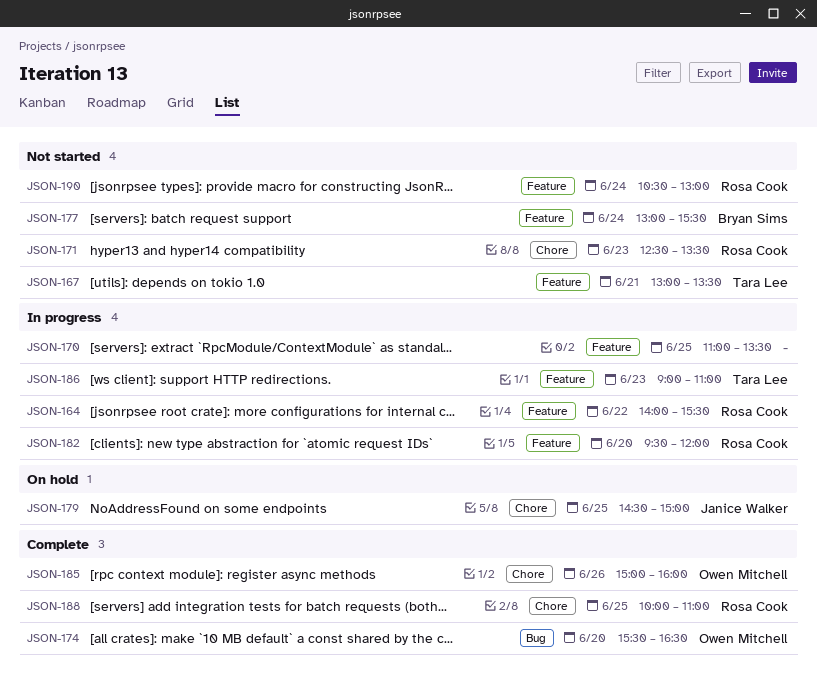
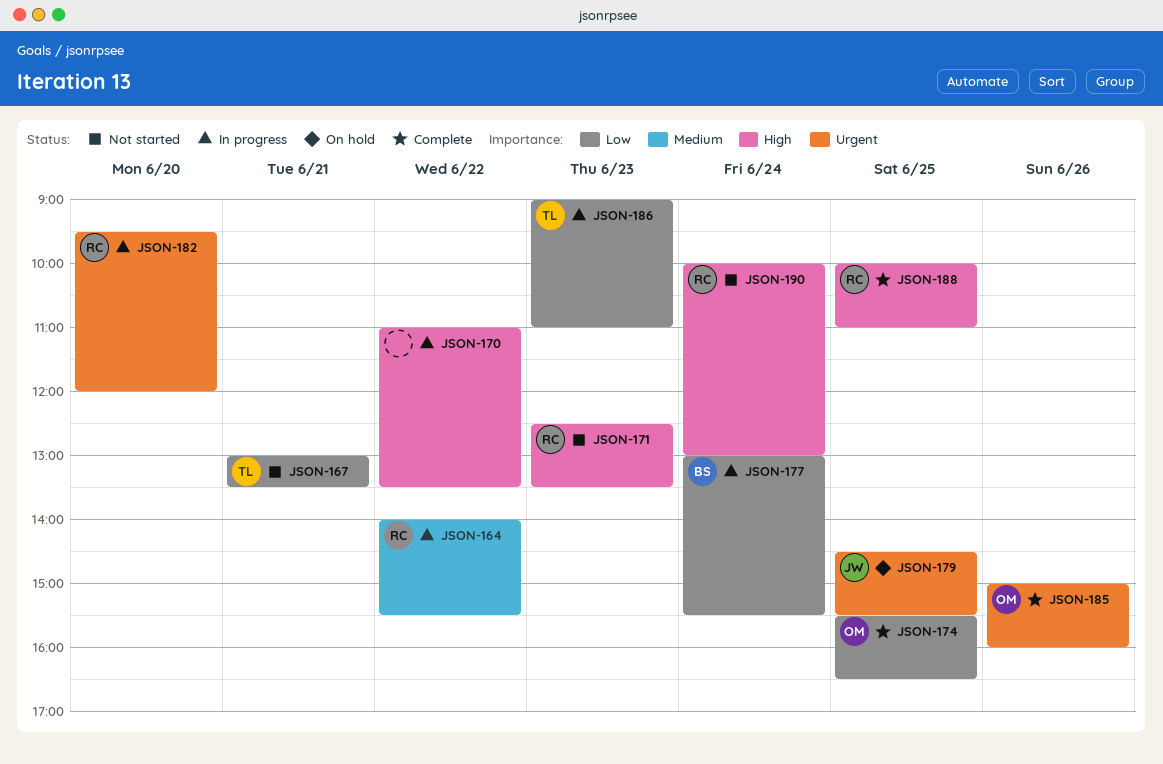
JSON-170, day: Jun 25 -> Jun 22
JSON-174, day: Jun 20 -> Jun 25
JSON-177, status: Not started -> In progress
JSON-179, ends: 15:00 -> 15:30
JSON-190, begins: 10:30 -> 10:00

